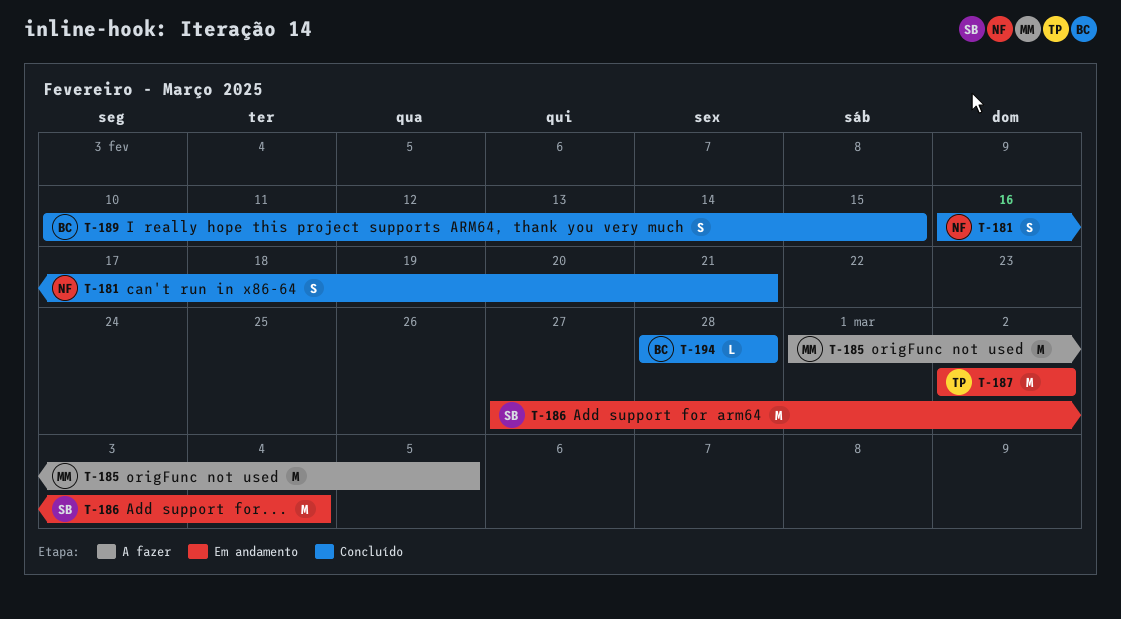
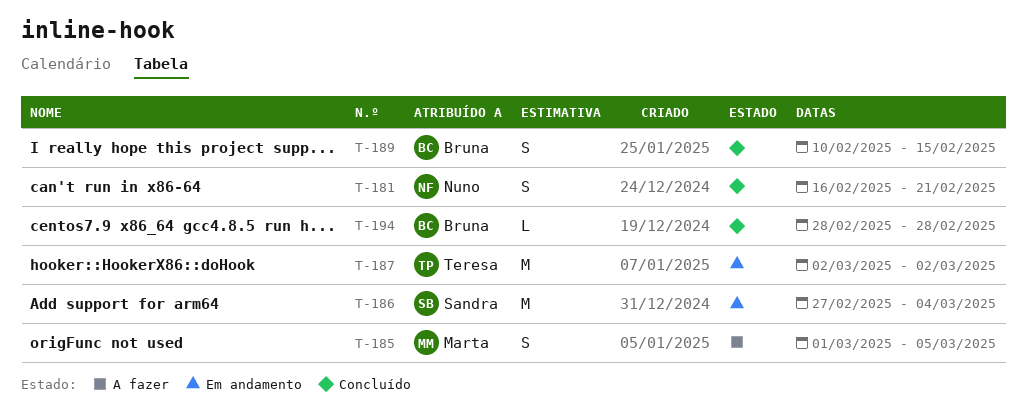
T-185, estimate: M -> S

